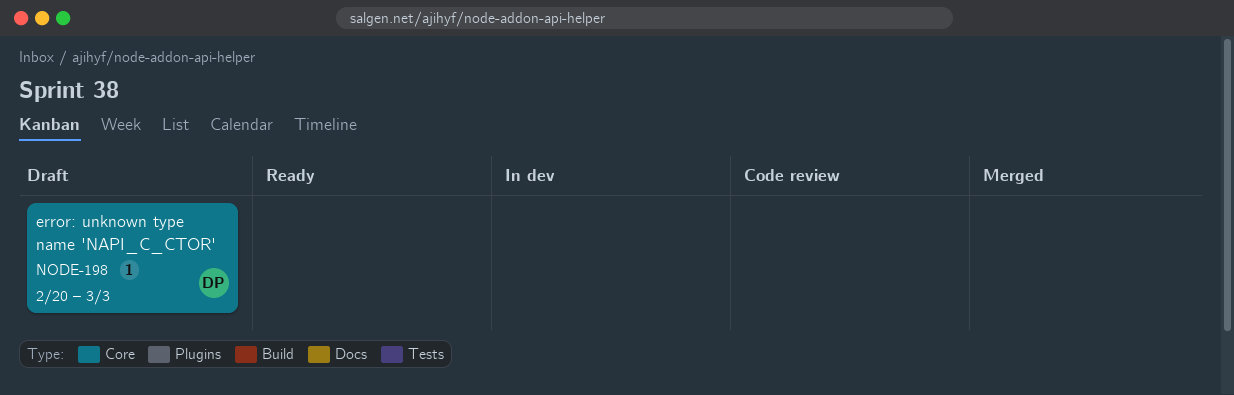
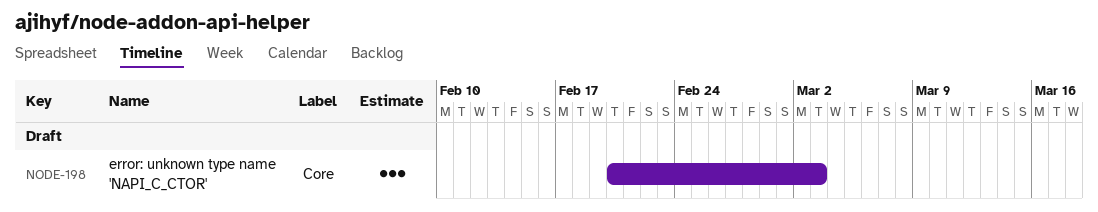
NODE-198, estimate: 1 -> 3

